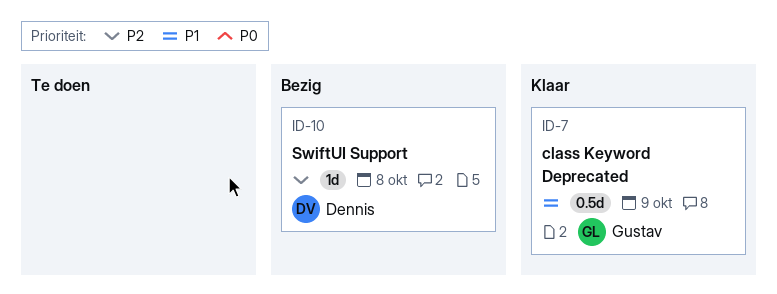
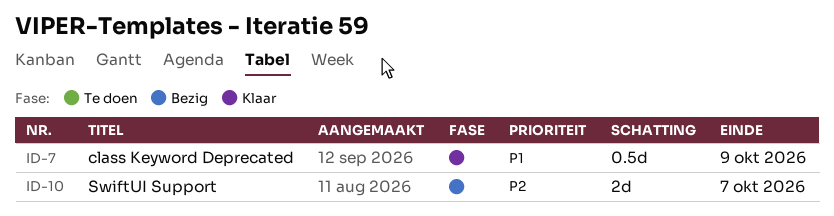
ID-10, estimate: 1d -> 2d
ID-10, due: Oct 8 -> Oct 7

